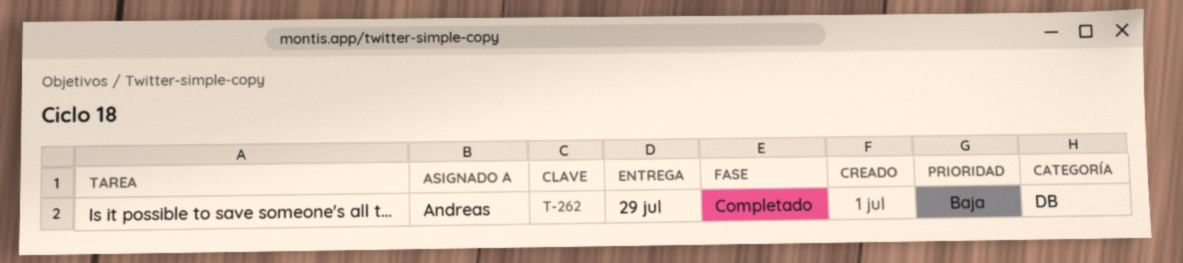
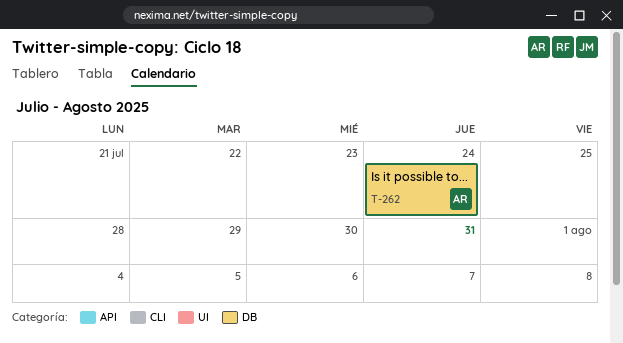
T-262, due: Jul 29 -> Jul 24

